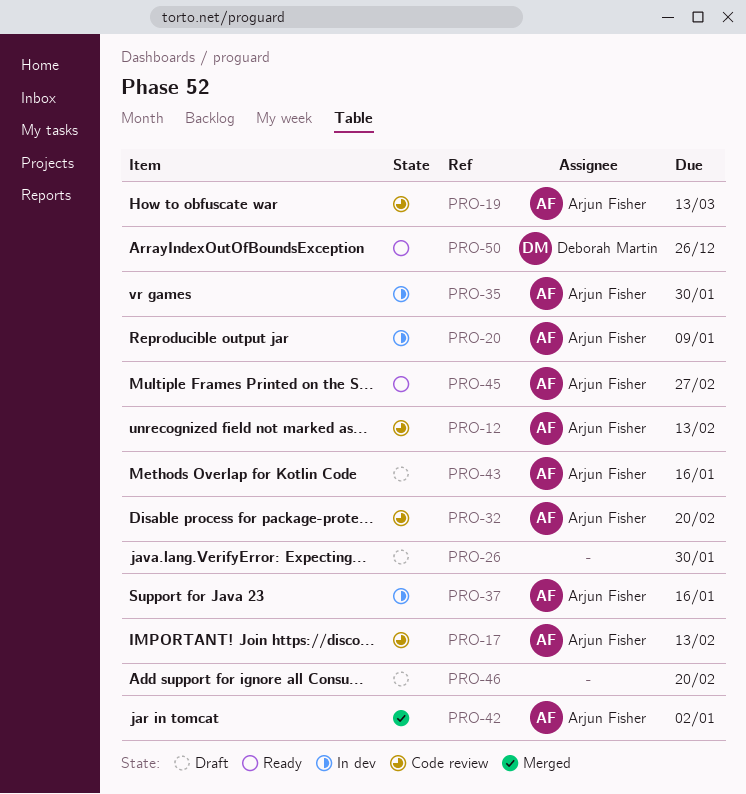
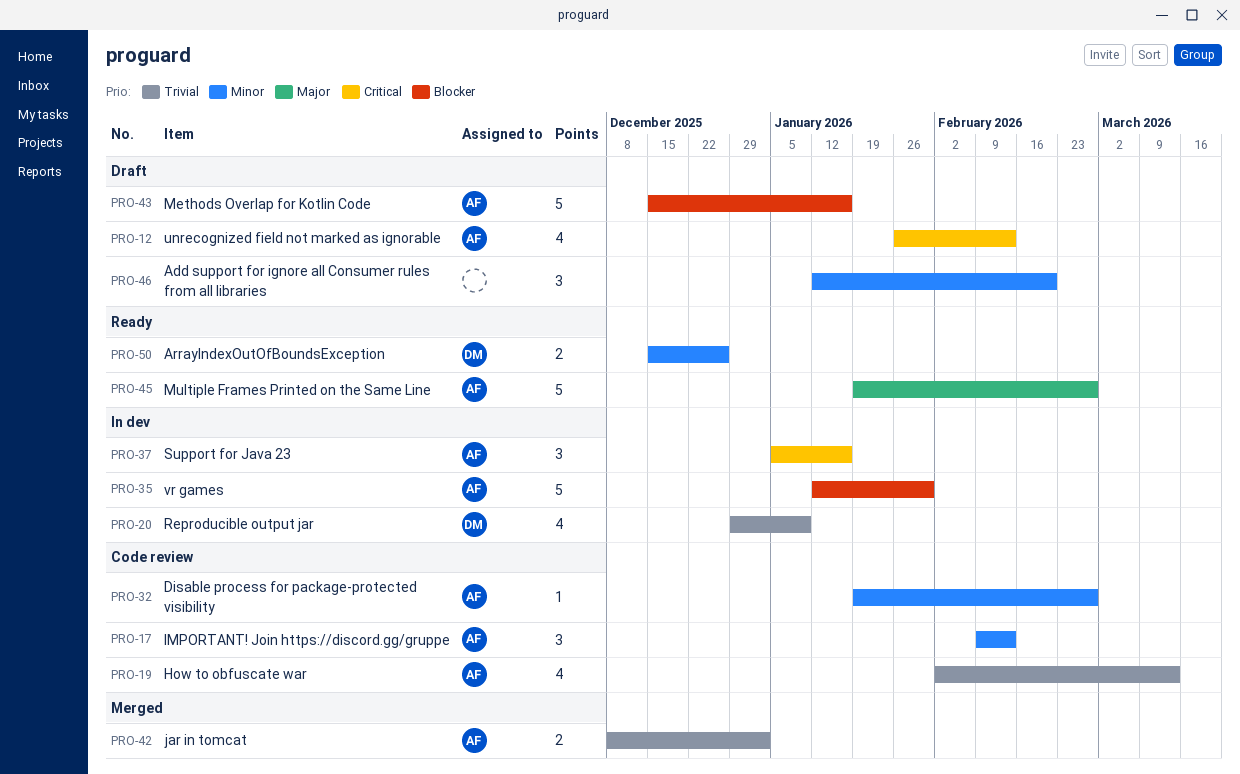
PRO-12, status: Code review -> Draft
PRO-20, owner: Arjun Fisher -> Deborah Martin
PRO-26: present -> none
PRO-32, due: Feb 20 -> Feb 27

